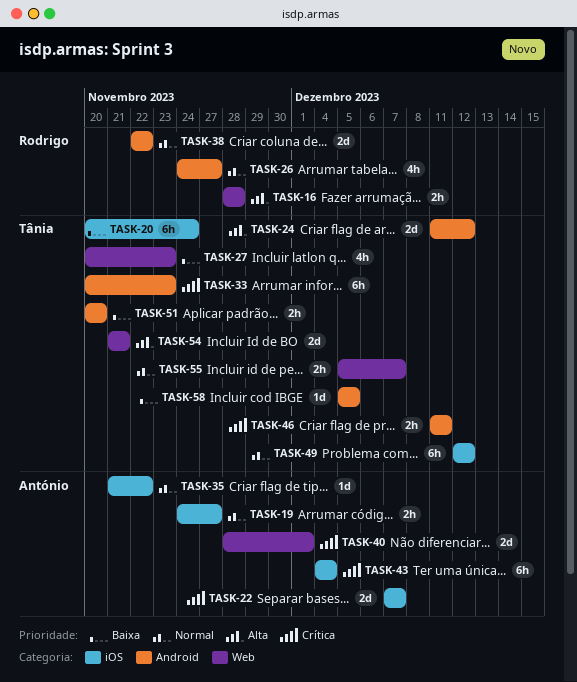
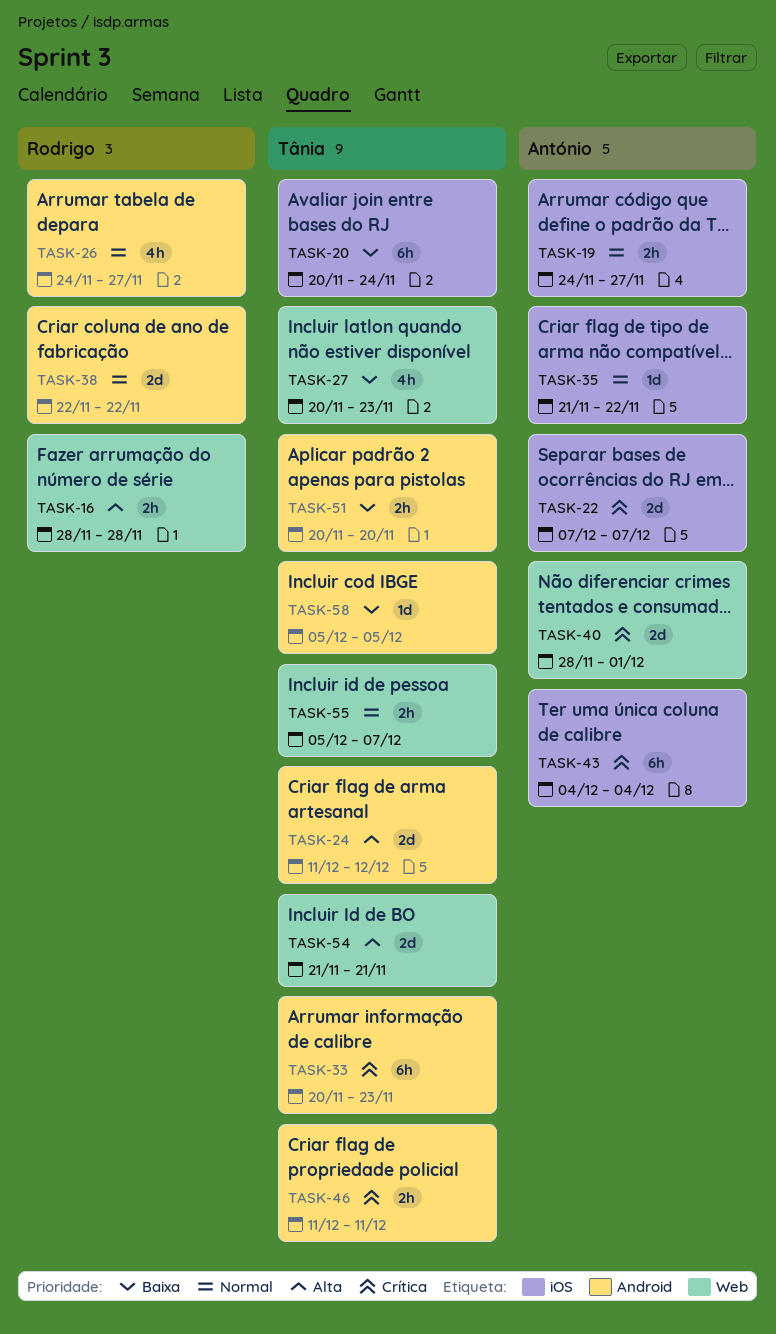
TASK-49: present -> none

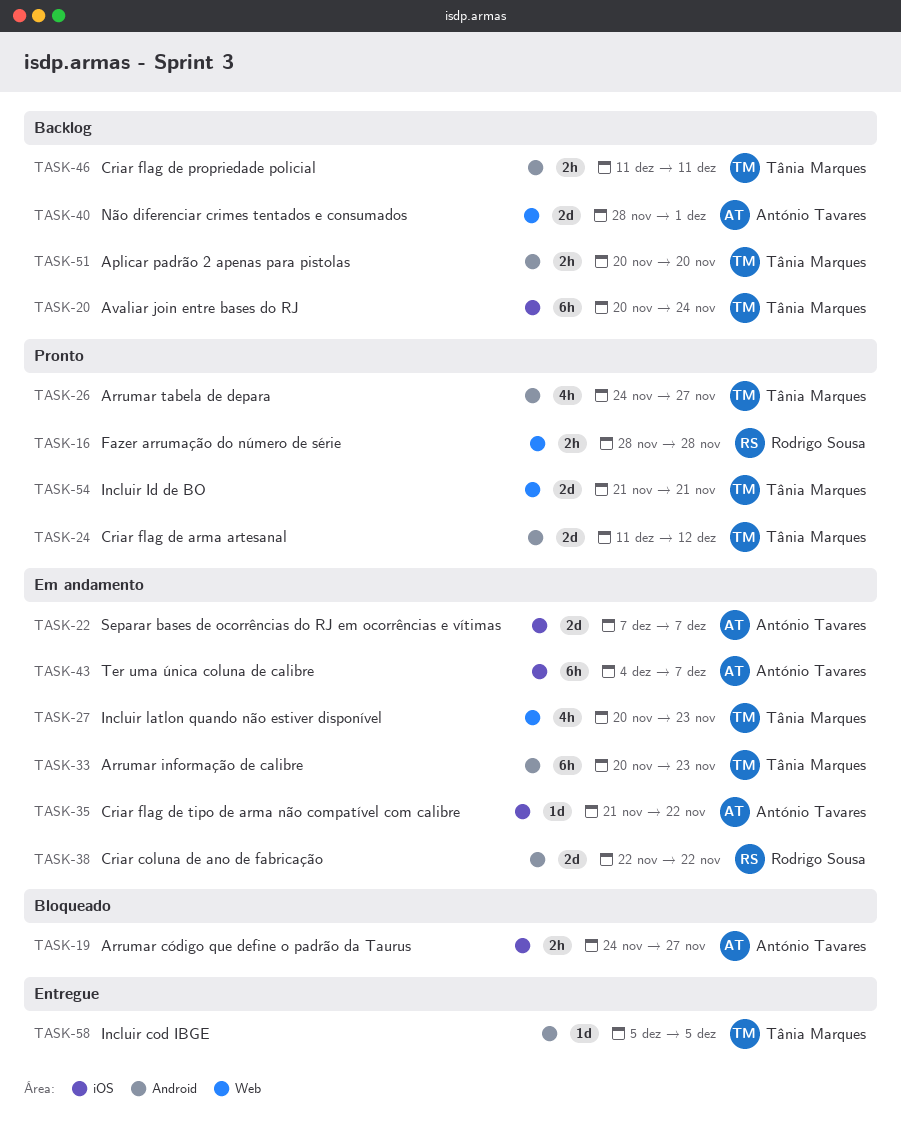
TASK-26, owner: Rodrigo Sousa -> Tânia Marques
TASK-43, due: Dec 4 -> Dec 7
TASK-55: present -> none

